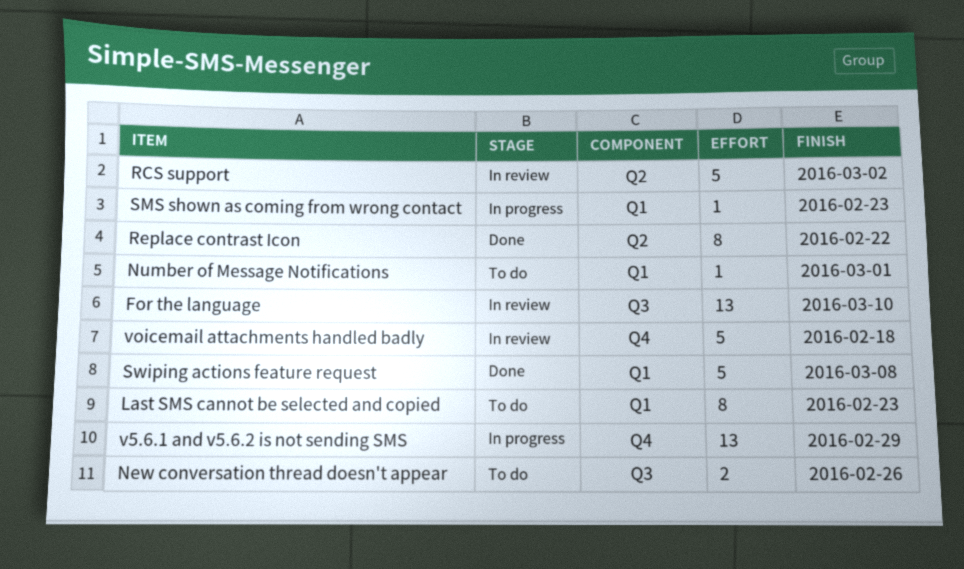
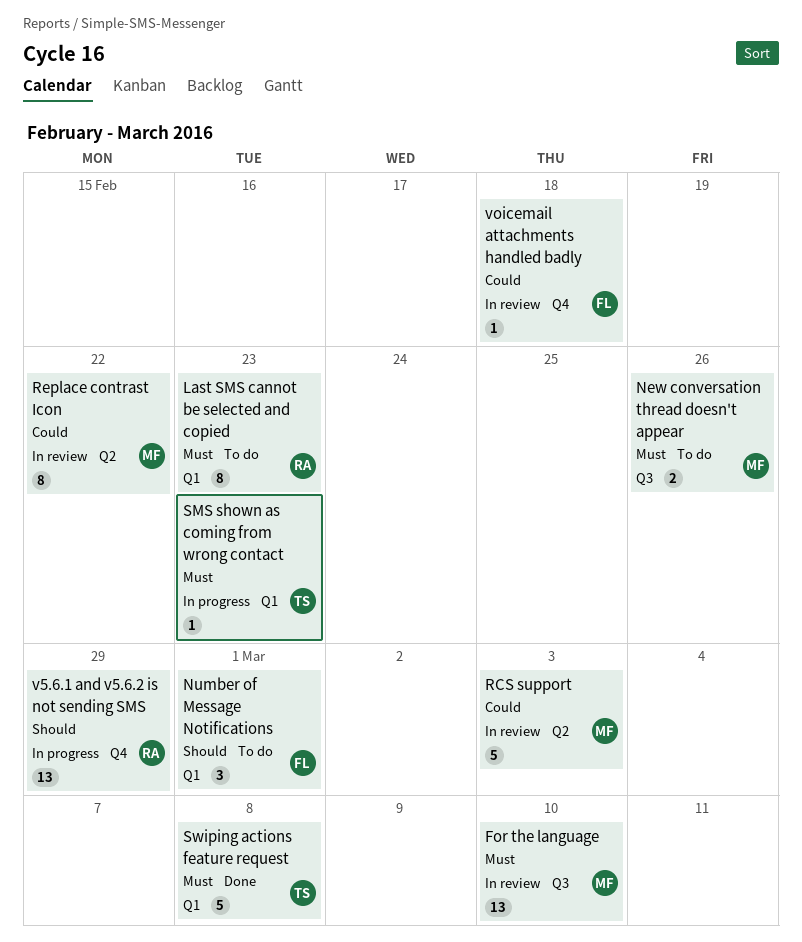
Number of Message Notifications, estimate: 1 -> 3
RCS support, due: Mar 2 -> Mar 3
Replace contrast Icon, status: Done -> In review
voicemail attachments handled badly, estimate: 5 -> 1

